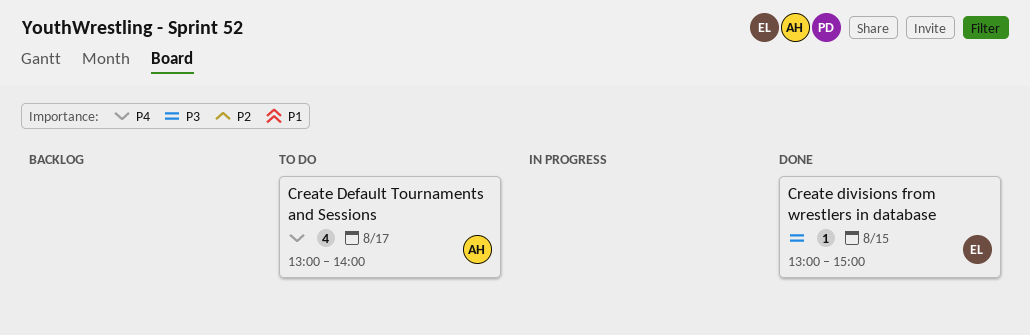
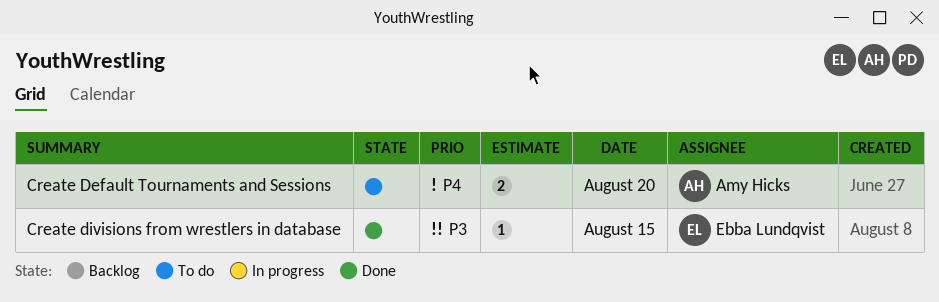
Create Default Tournaments and Sessions, estimate: 4 -> 2
Create Default Tournaments and Sessions, day: Aug 17 -> Aug 20

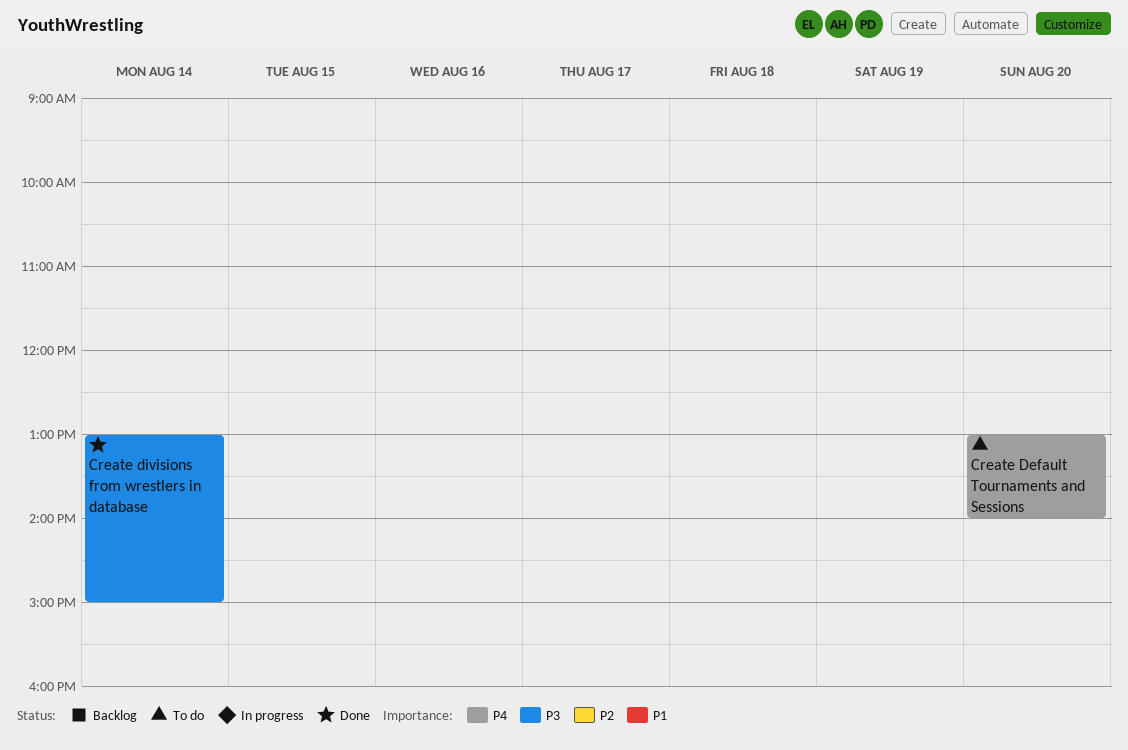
Create divisions from wrestlers in database, day: Aug 15 -> Aug 14

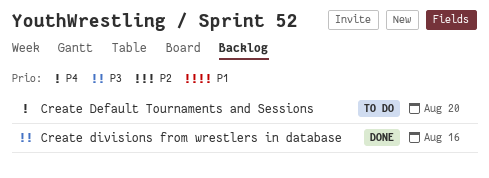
Create divisions from wrestlers in database, day: Aug 14 -> Aug 16

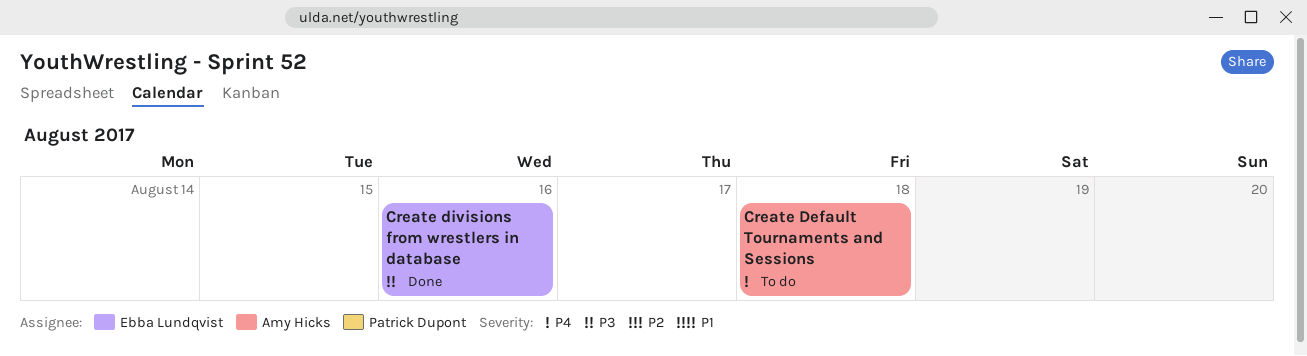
Create Default Tournaments and Sessions, day: Aug 20 -> Aug 18

